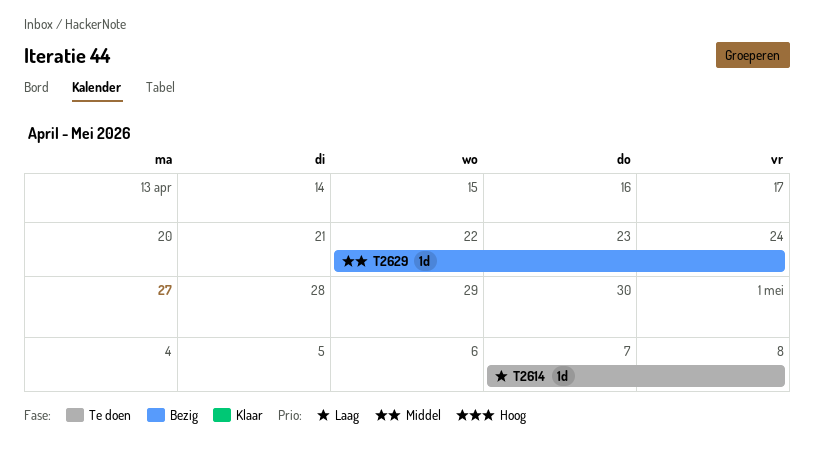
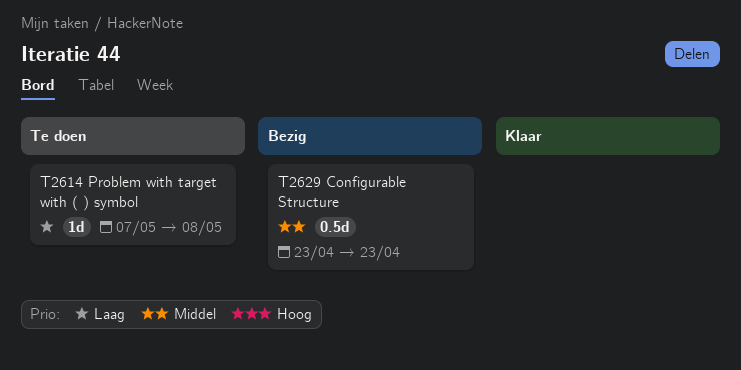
T2629, estimate: 1d -> 0.5d
T2629, start: Apr 22 -> Apr 23
T2629, due: Apr 24 -> Apr 23

